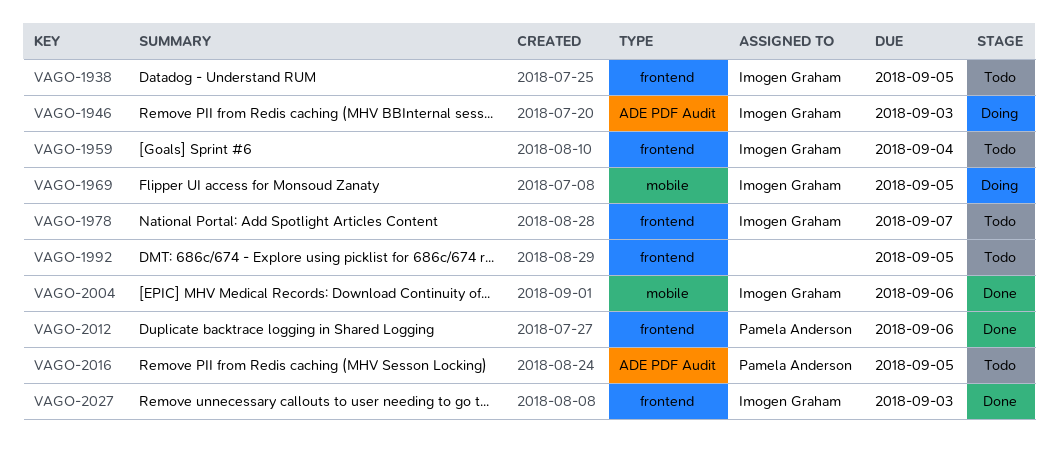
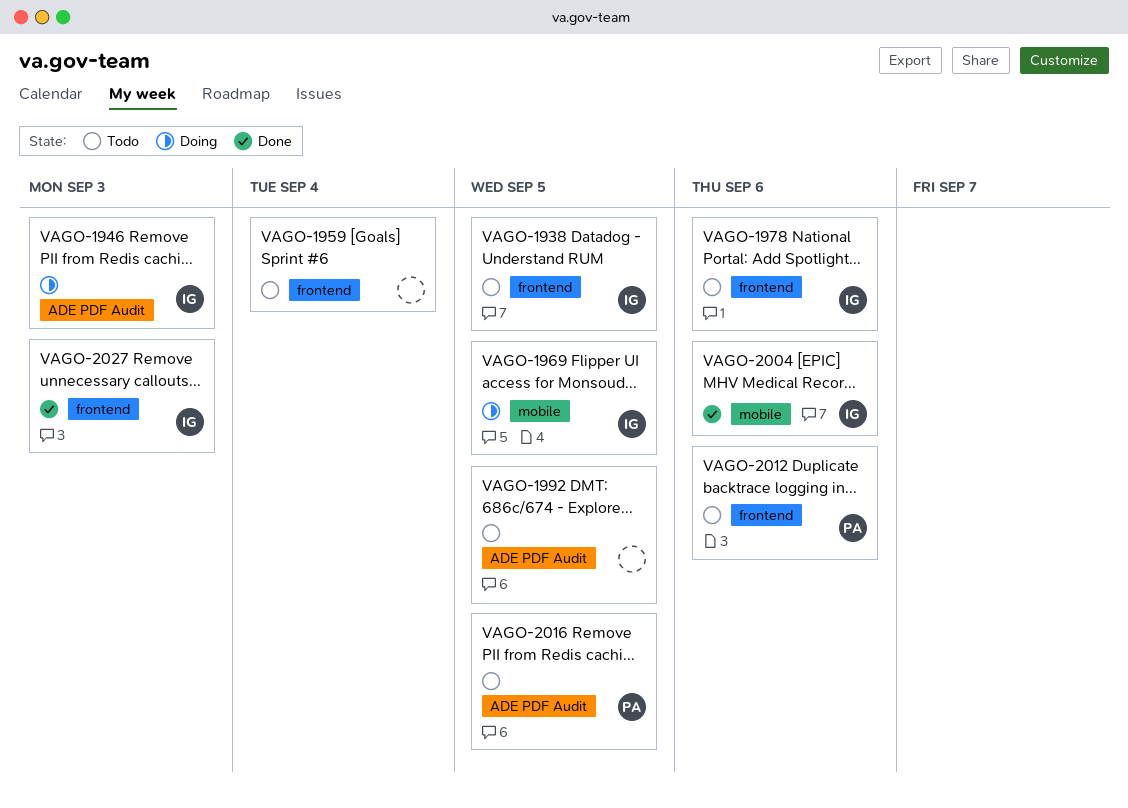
VAGO-1959, owner: Imogen Graham -> none
VAGO-1978, due: Sep 7 -> Sep 6
VAGO-1992, label: frontend -> ADE PDF Audit
VAGO-2012, status: Done -> Todo

